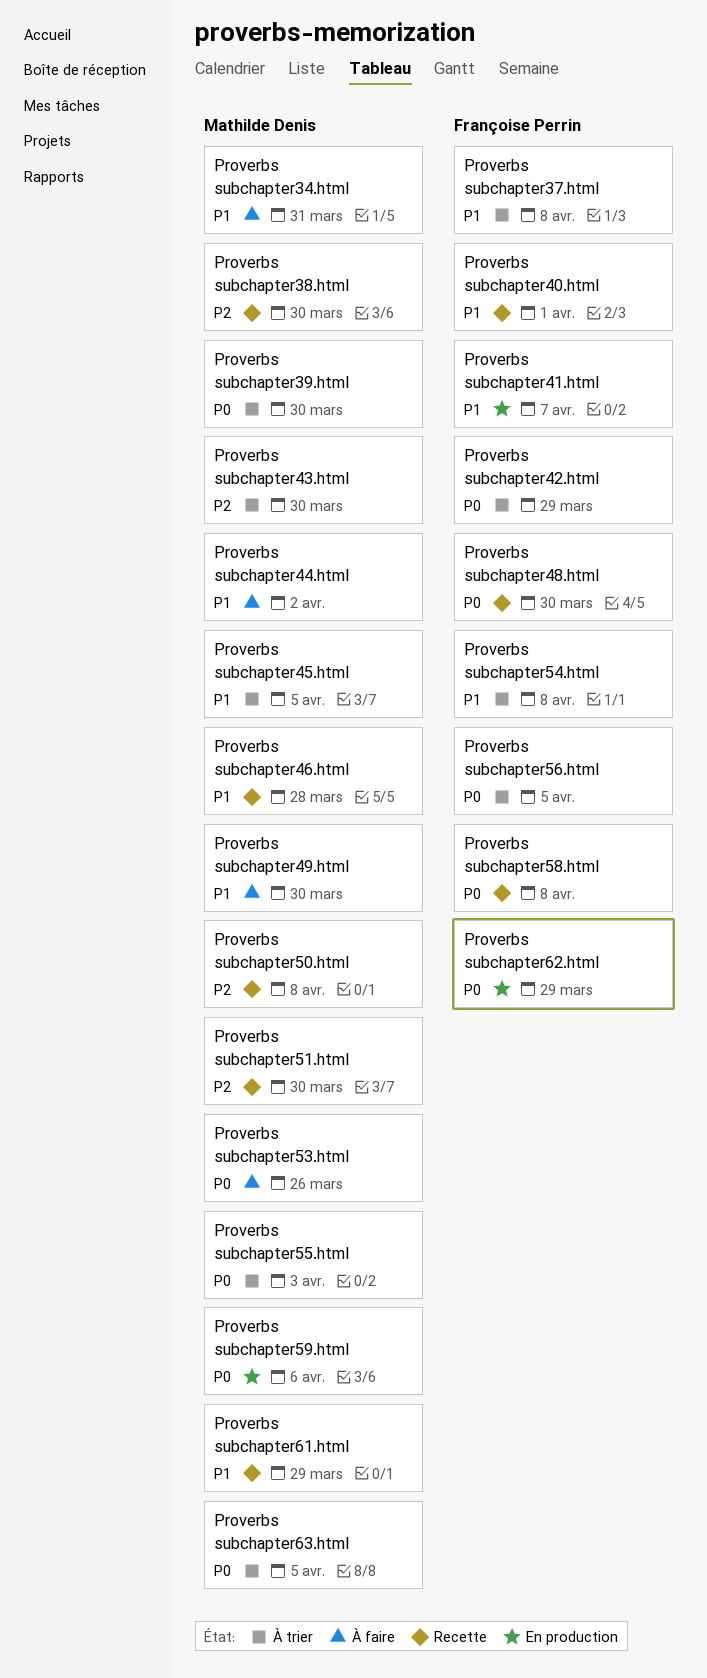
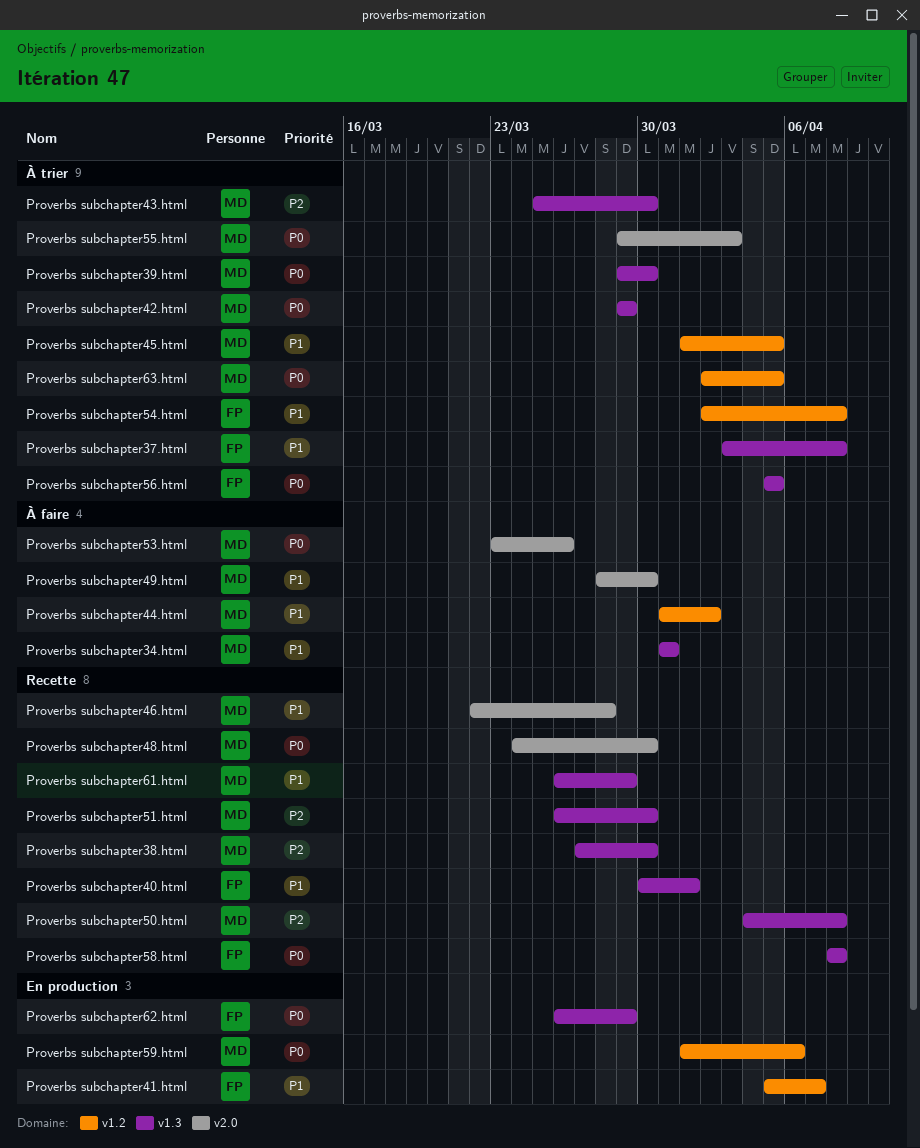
Proverbs subchapter42.html, owner: Françoise Perrin -> Mathilde Denis
Proverbs subchapter48.html, owner: Françoise Perrin -> Mathilde Denis

